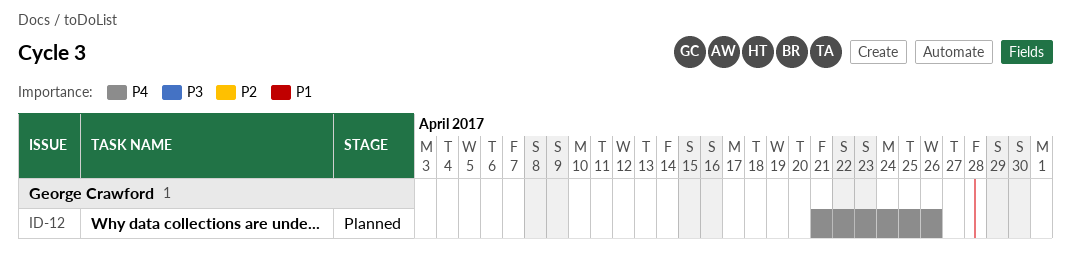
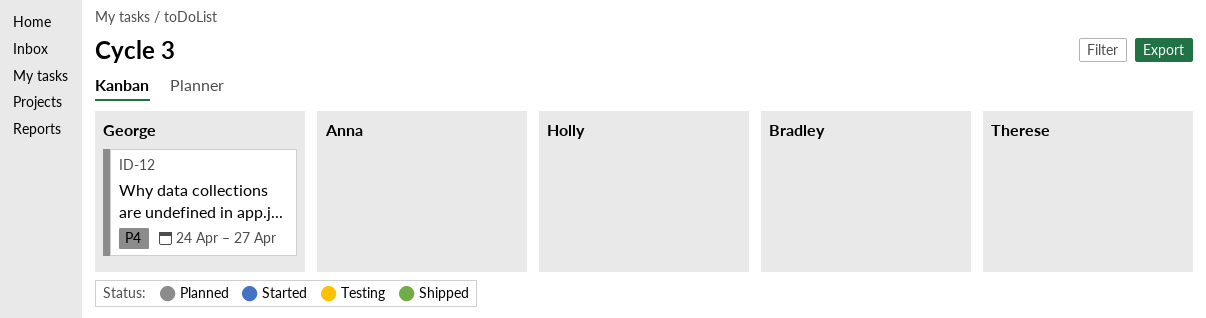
ID-12, start: Apr 21 -> Apr 24
ID-12, due: Apr 26 -> Apr 27

